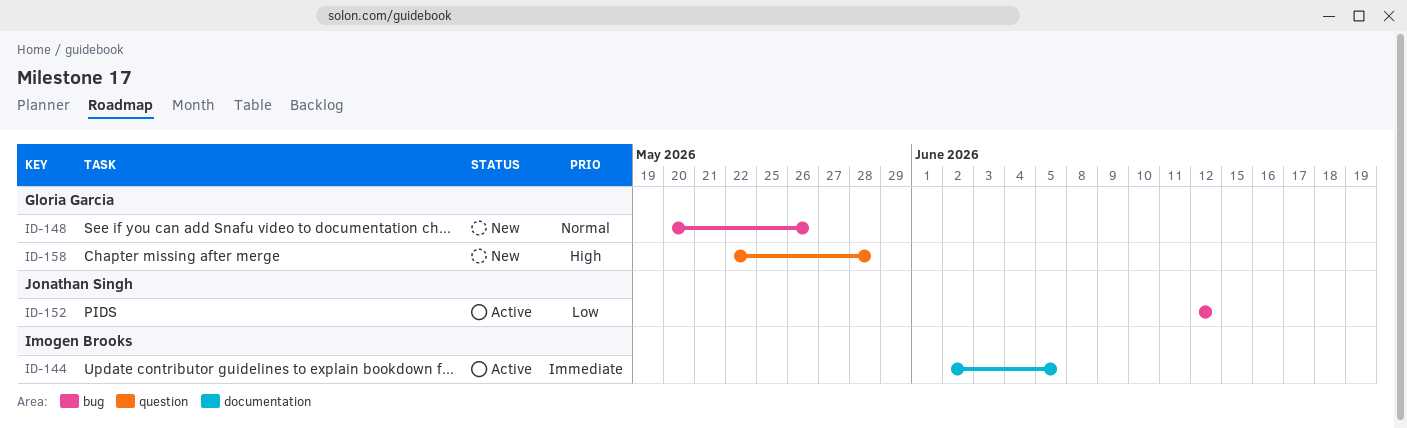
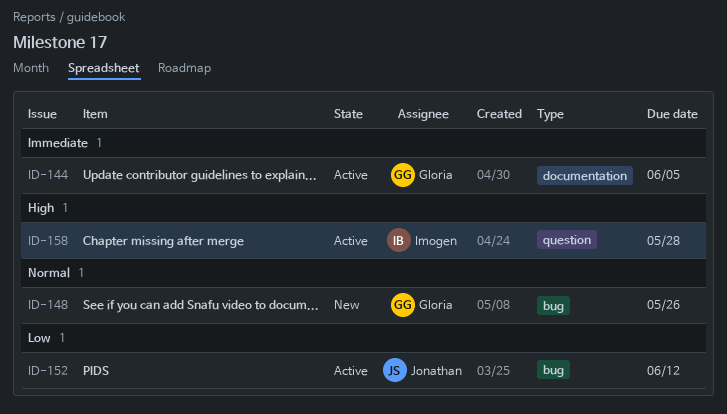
ID-144, owner: Imogen Brooks -> Gloria Garcia
ID-158, status: New -> Active
ID-158, owner: Gloria Garcia -> Imogen Brooks

